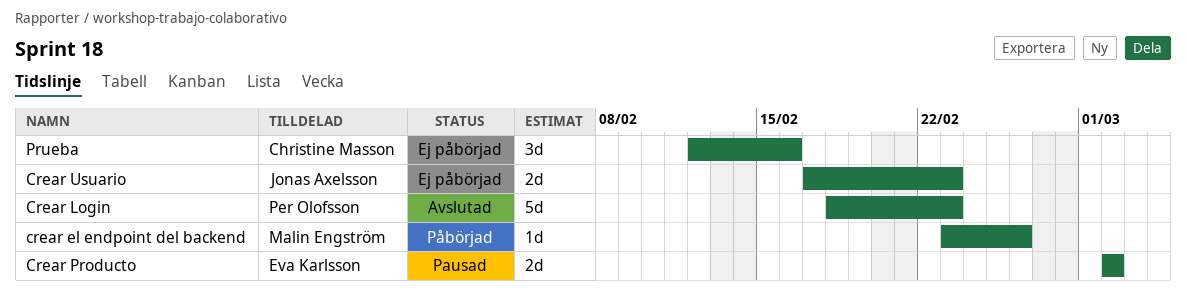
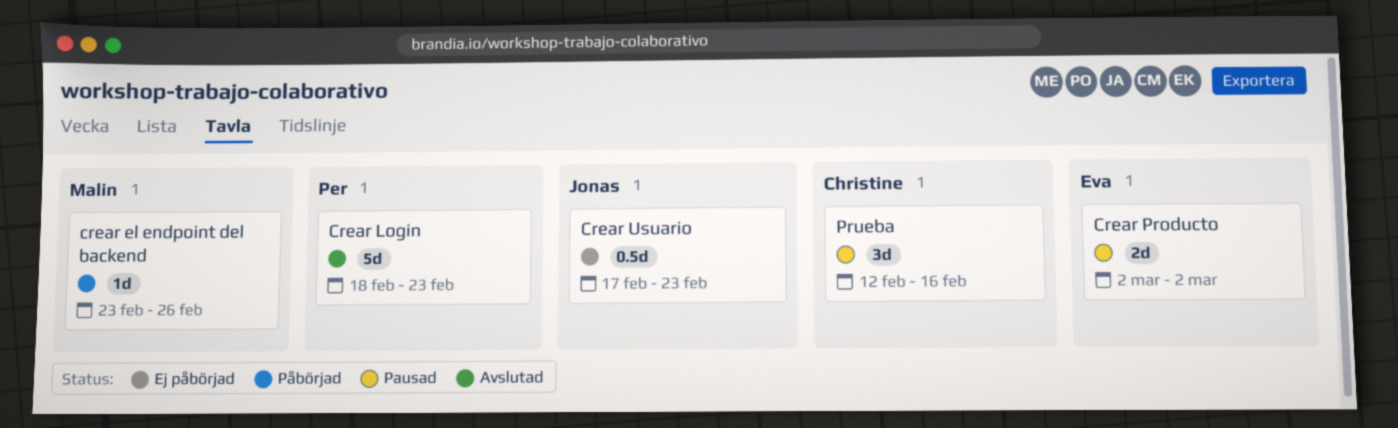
Crear Usuario, estimate: 2d -> 0.5d
Prueba, status: Ej påbörjad -> Pausad

